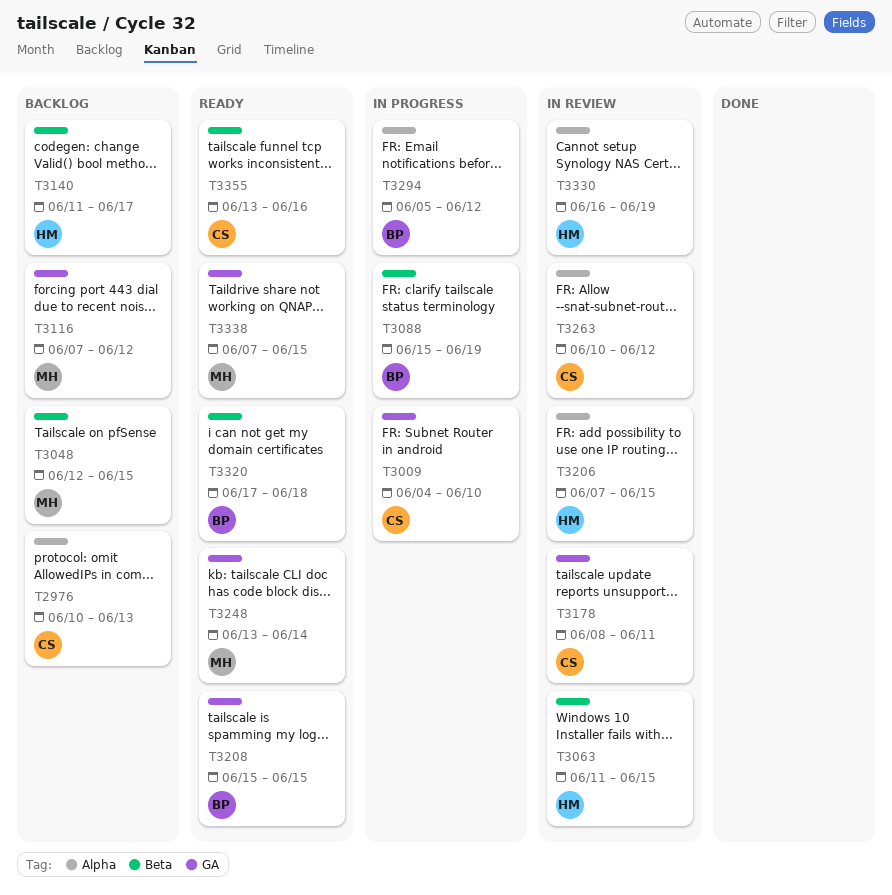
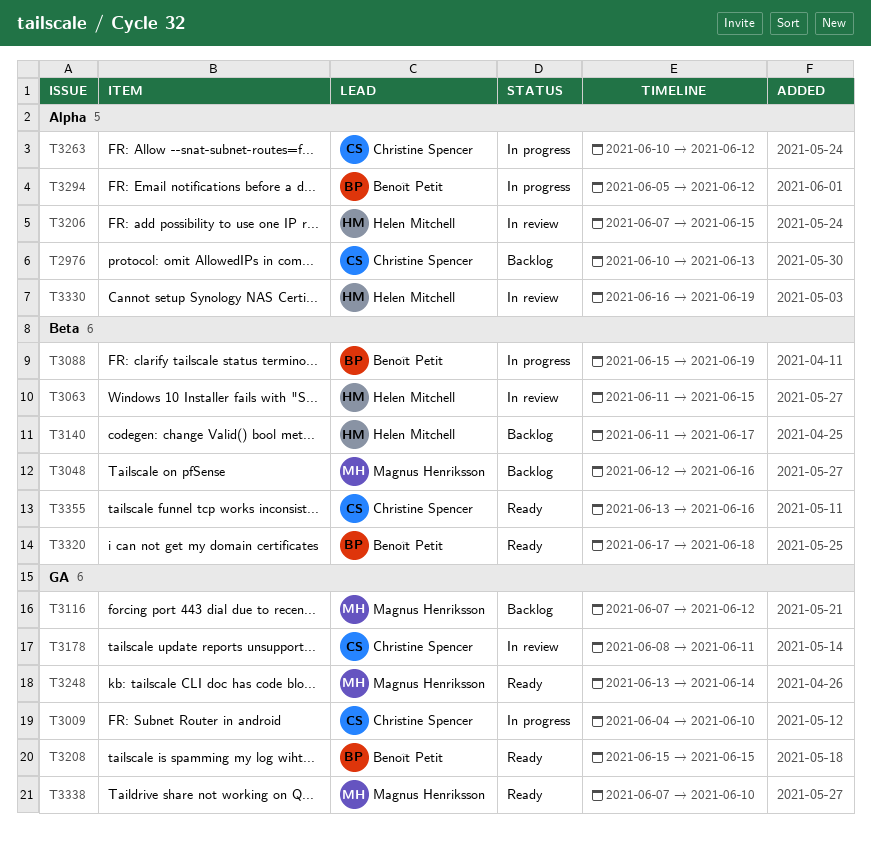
T3048, due: Jun 15 -> Jun 16
T3263, status: In review -> In progress
T3338, due: Jun 15 -> Jun 10

